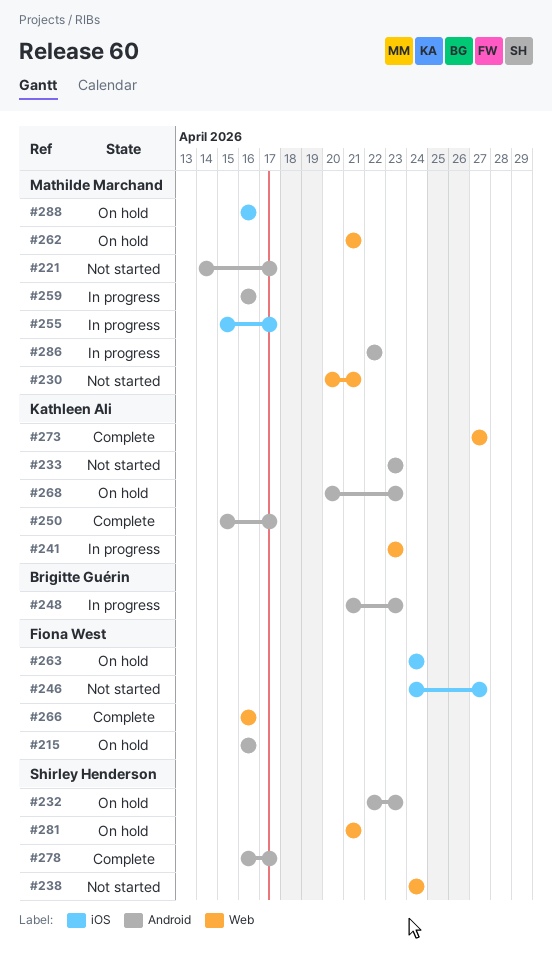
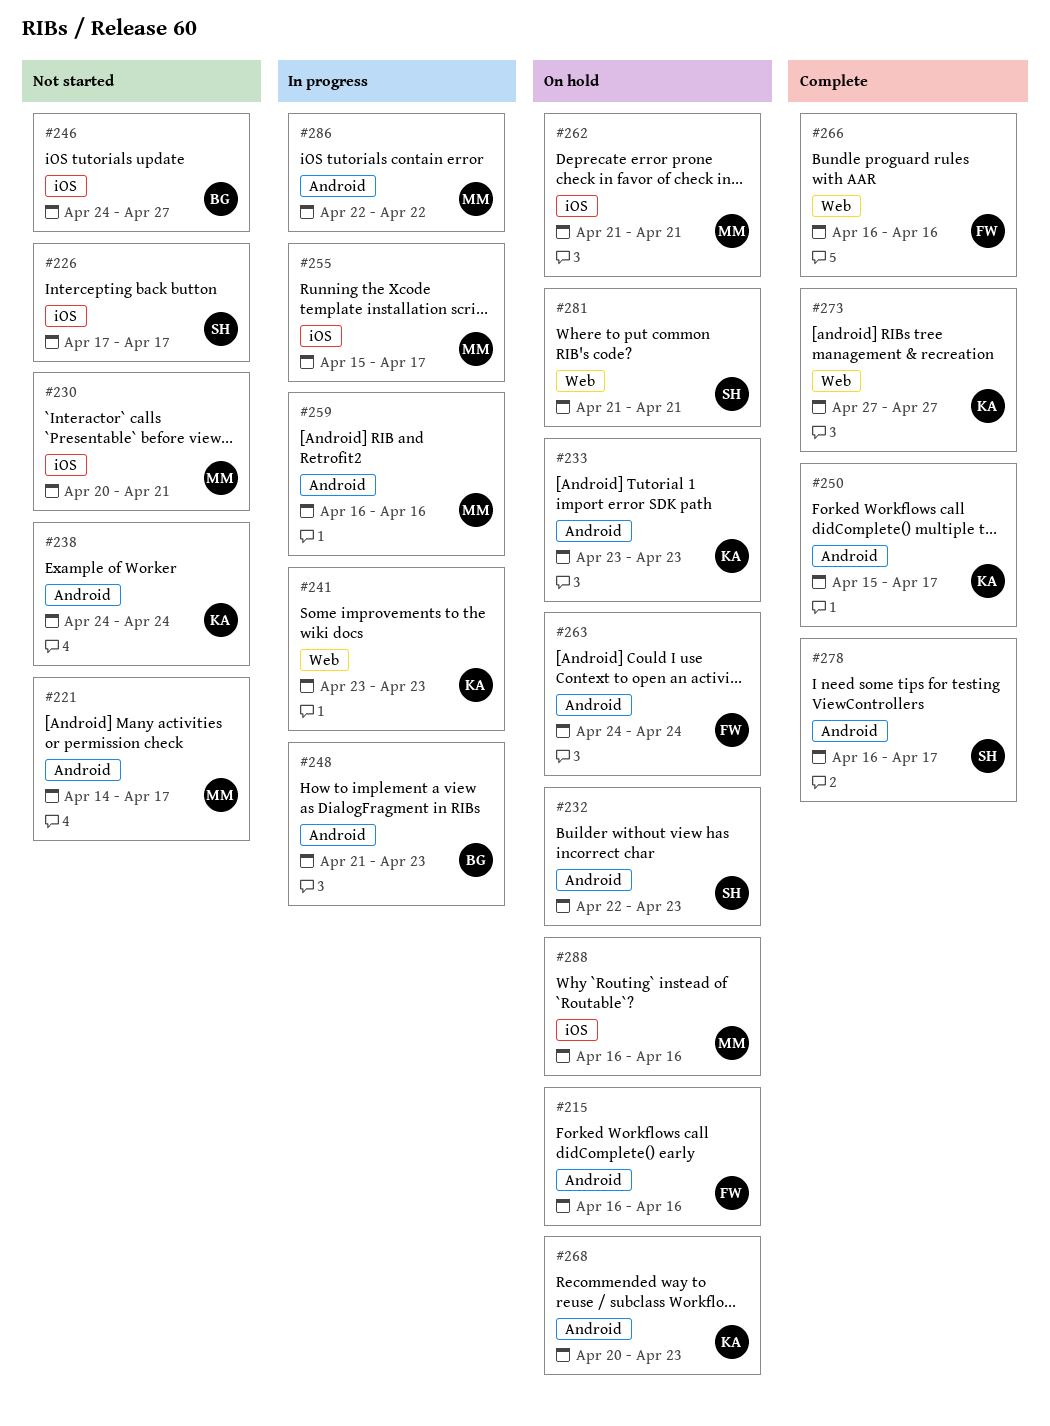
#226: none -> present
#230, label: Web -> iOS
#233, status: Not started -> On hold
#238, owner: Shirley Henderson -> Kathleen Ali
#238, label: Web -> Android
#246, owner: Fiona West -> Brigitte Guérin
#262, label: Web -> iOS
#263, label: iOS -> Android

